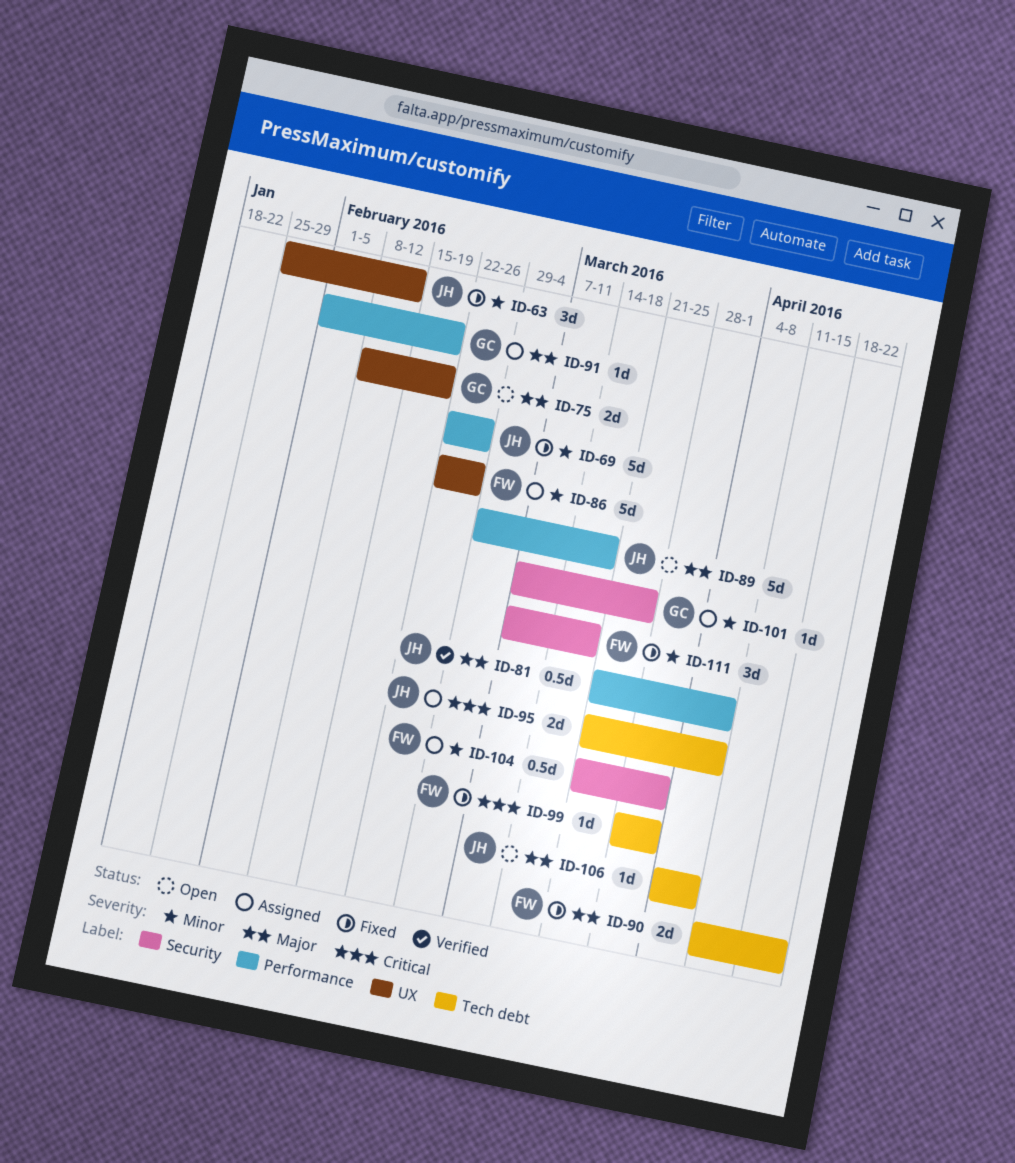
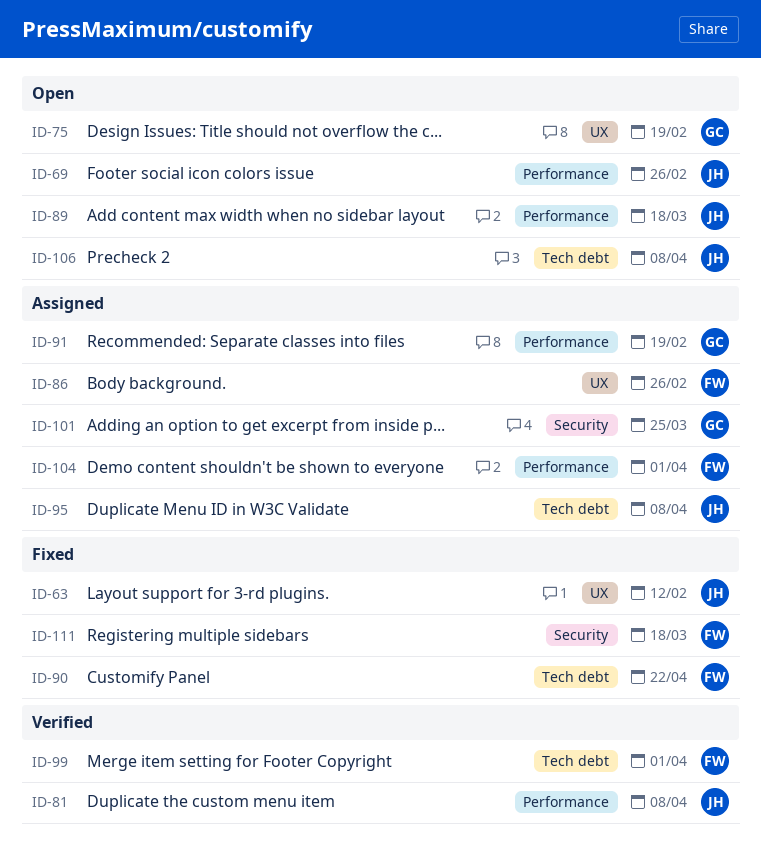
ID-69, status: Fixed -> Open
ID-99, status: Fixed -> Verified
ID-104, label: Security -> Performance

